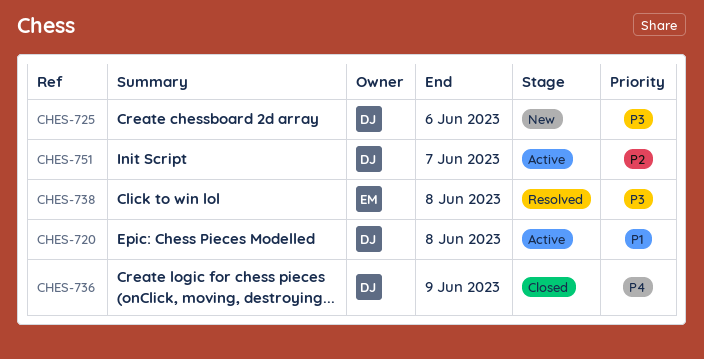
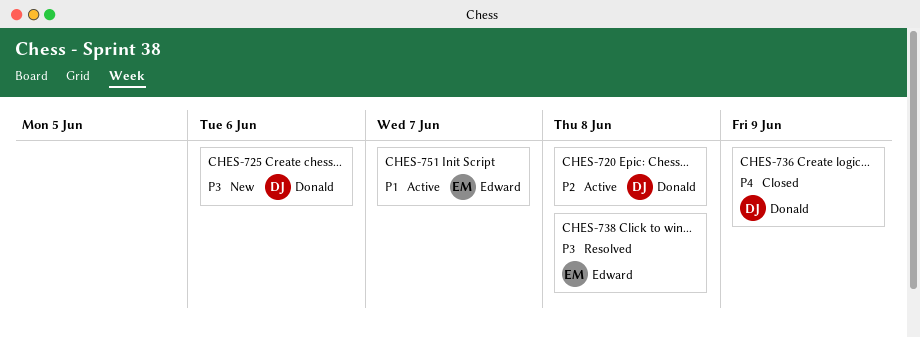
CHES-720, priority: P1 -> P2
CHES-751, owner: Donald -> Edward
CHES-751, priority: P2 -> P1

